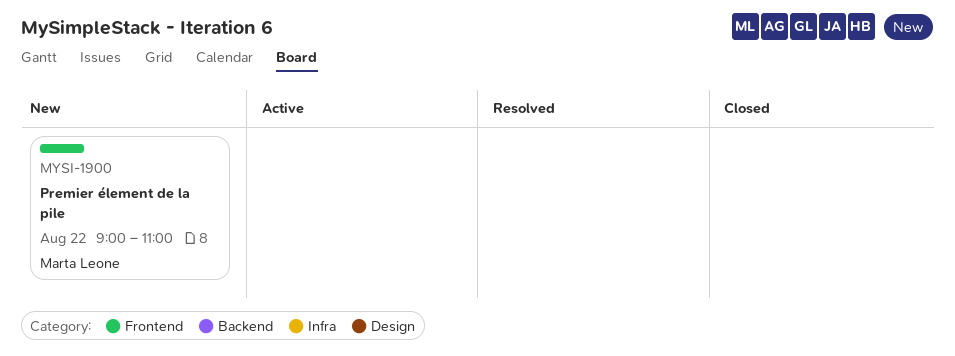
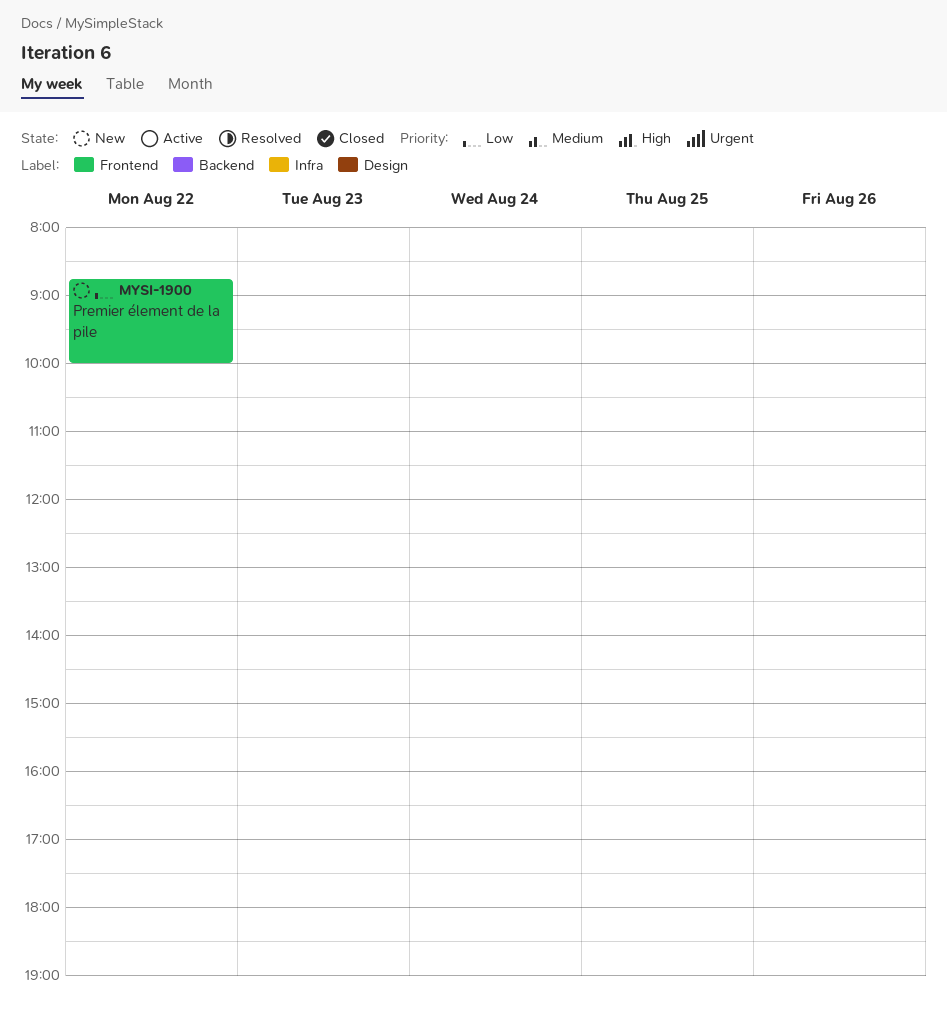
MYSI-1900, begins: 09:00 -> 08:45
MYSI-1900, ends: 11:00 -> 10:00

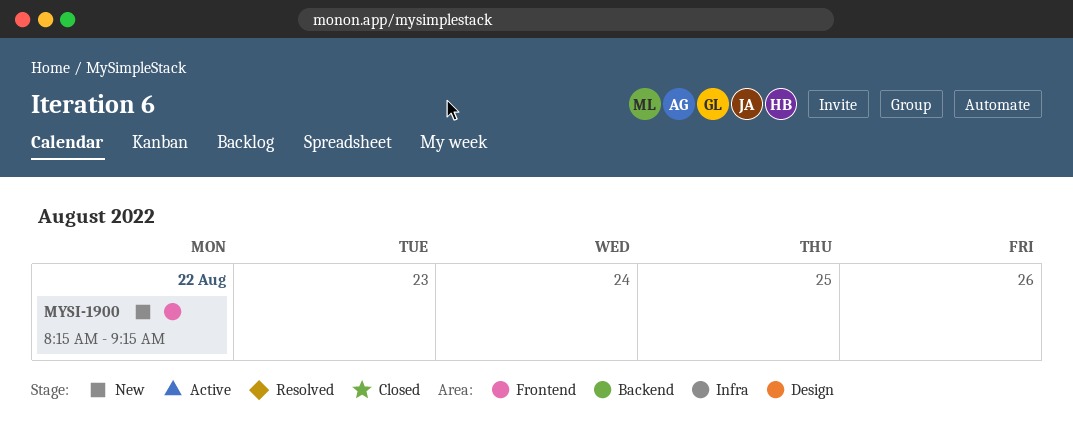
MYSI-1900, begins: 08:45 -> 08:15
MYSI-1900, ends: 10:00 -> 09:15

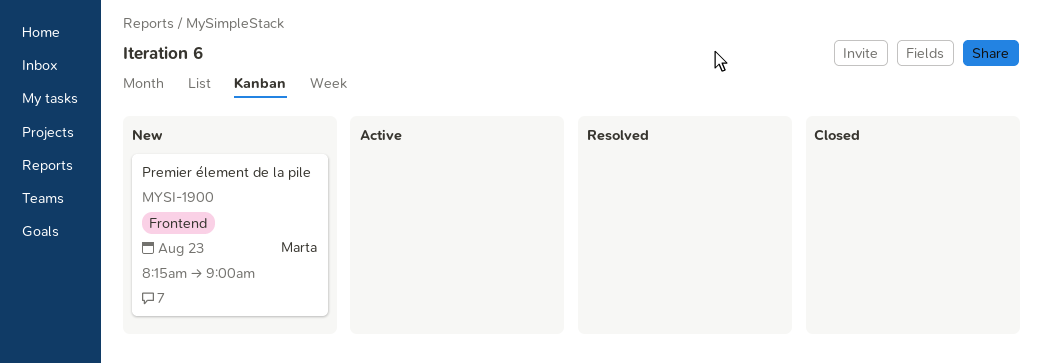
MYSI-1900, day: Aug 22 -> Aug 23
MYSI-1900, ends: 09:15 -> 09:00

